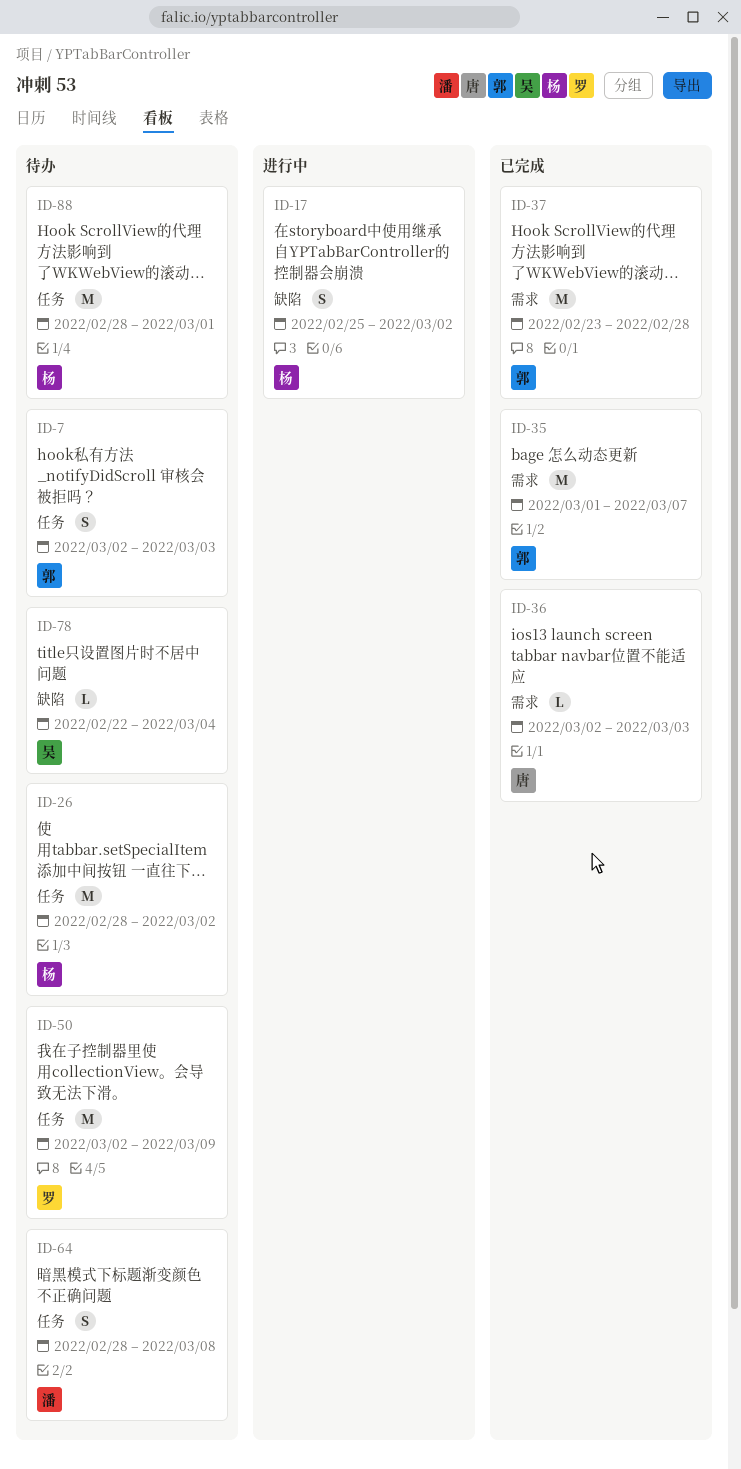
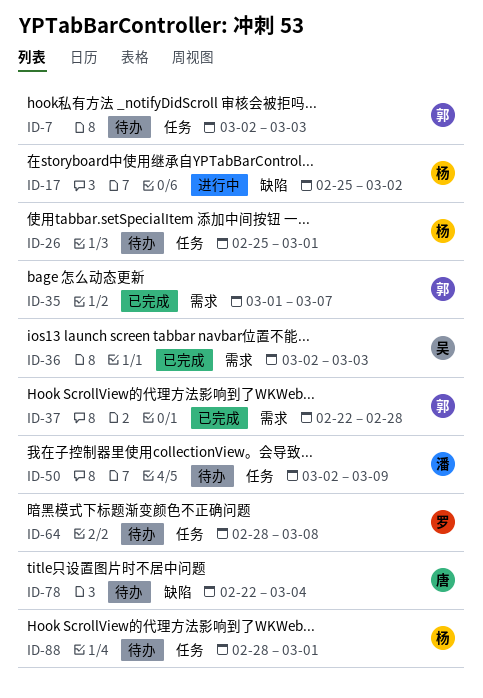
ID-26, start: Feb 28 -> Feb 25
ID-26, due: Mar 2 -> Mar 1
ID-36, owner: 唐 -> 吴
ID-37, start: Feb 23 -> Feb 22
ID-50, owner: 罗 -> 潘
ID-64, owner: 潘 -> 罗
ID-78, owner: 吴 -> 唐

